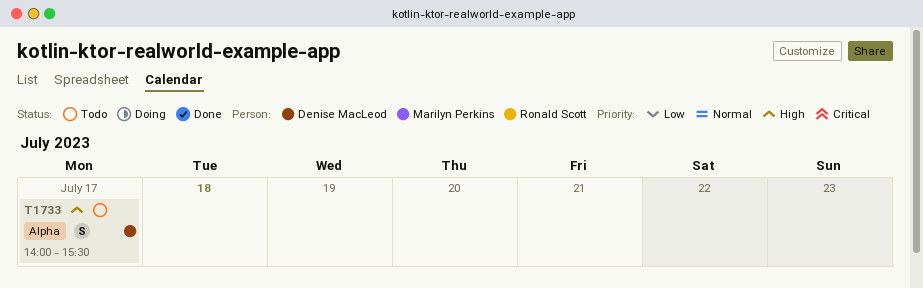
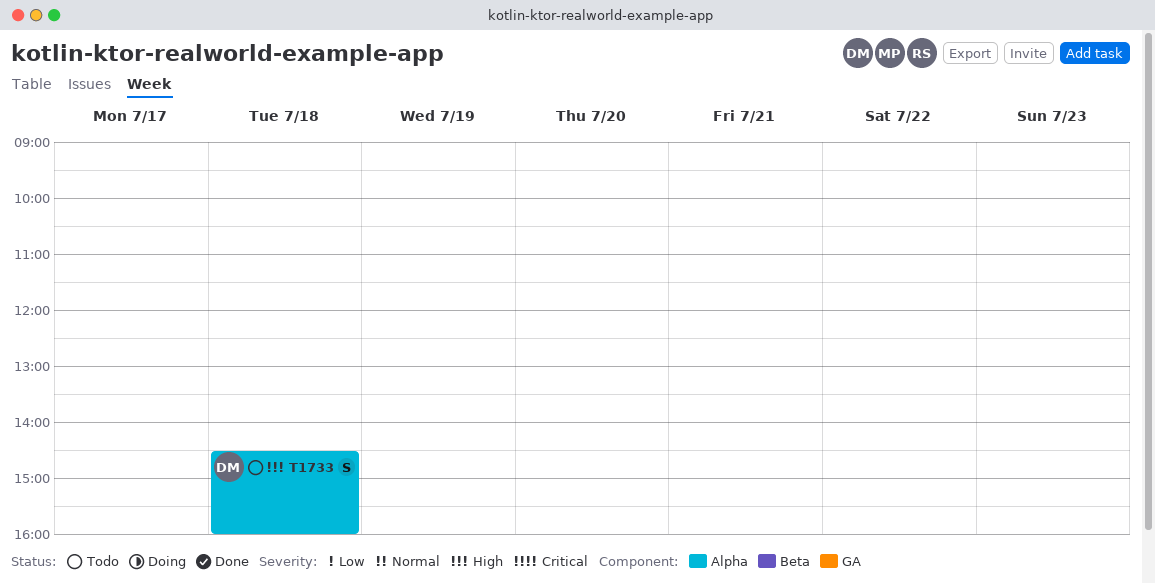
T1733, day: Jul 17 -> Jul 18
T1733, begins: 14:00 -> 14:30
T1733, ends: 15:30 -> 16:00

